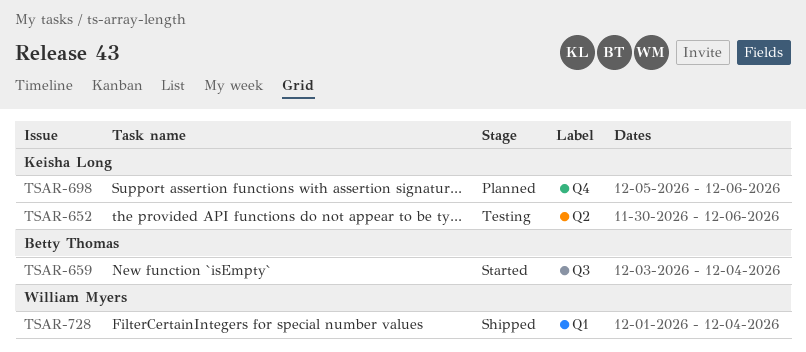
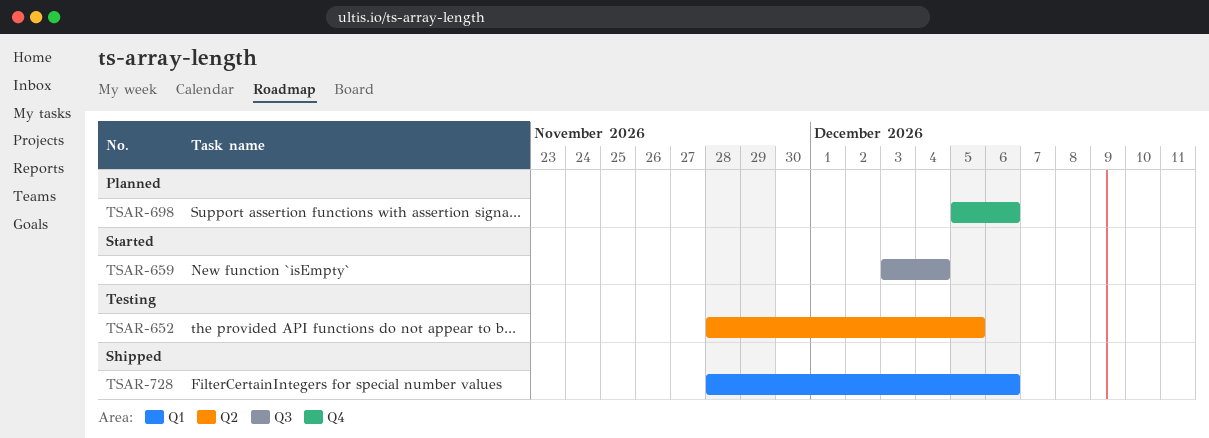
TSAR-652, start: Nov 30 -> Nov 28
TSAR-652, due: Dec 6 -> Dec 5
TSAR-728, start: Dec 1 -> Nov 28
TSAR-728, due: Dec 4 -> Dec 6

